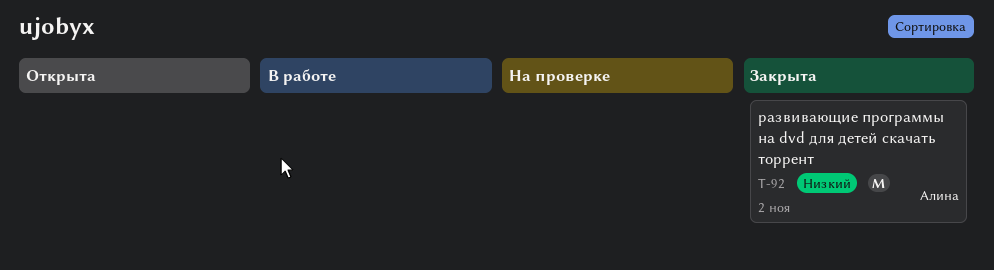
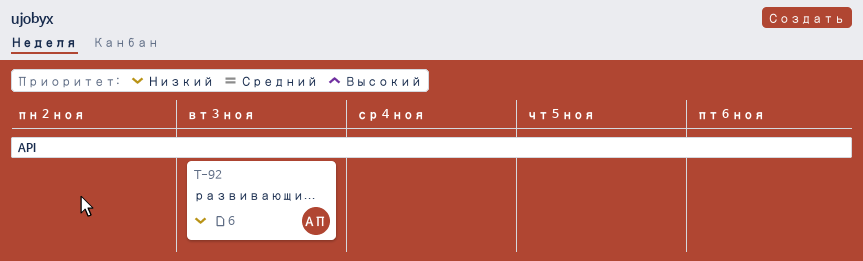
T-92, due: Nov 2 -> Nov 3

